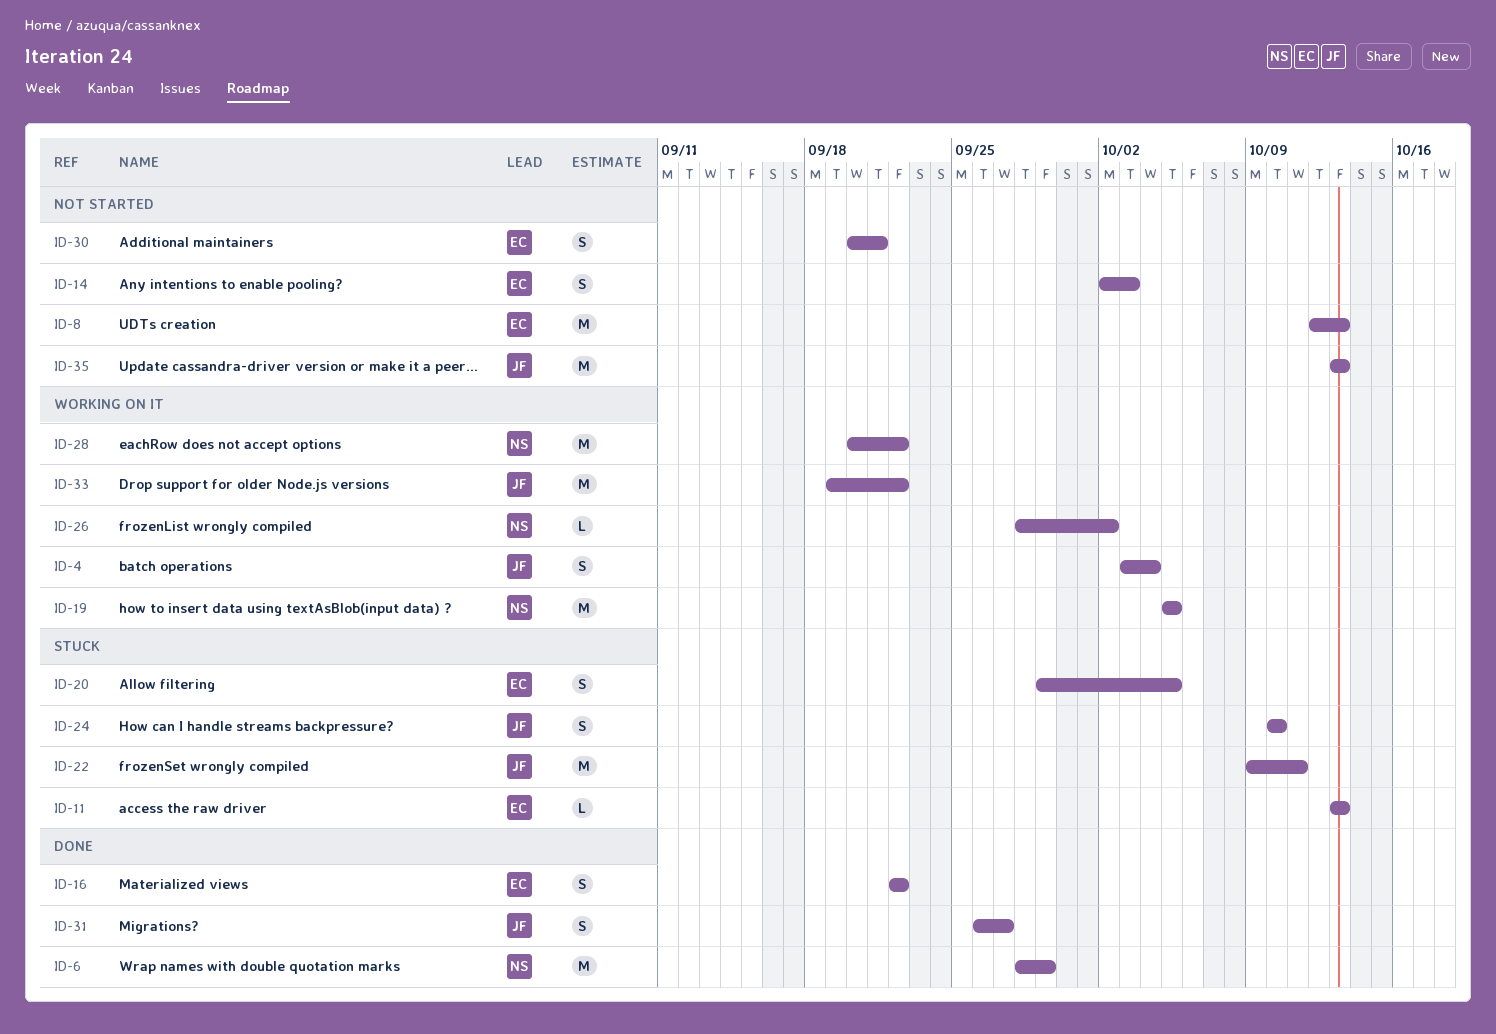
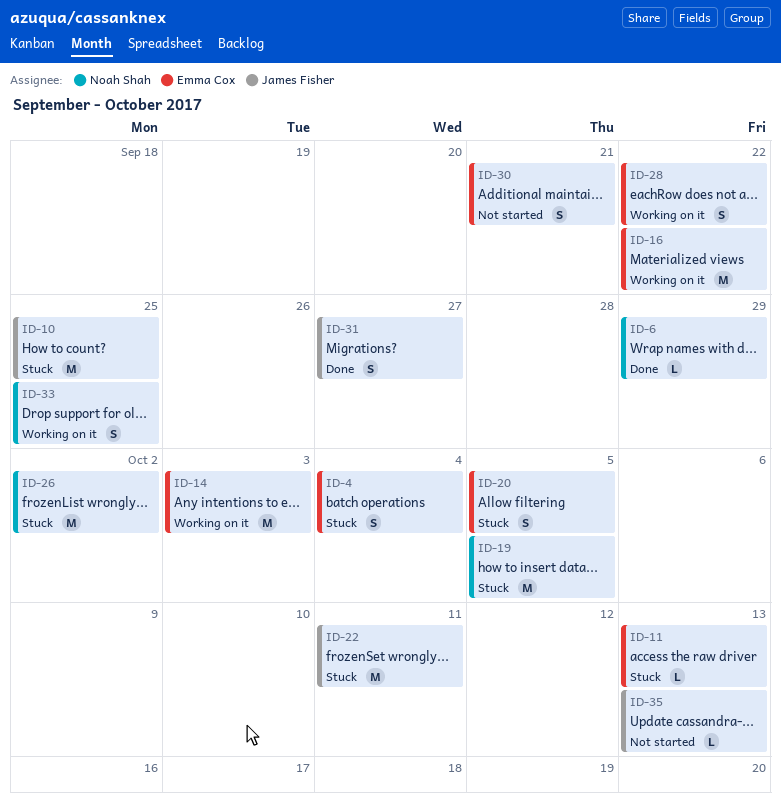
ID-4, status: Working on it -> Stuck
ID-4, owner: James Fisher -> Emma Cox
ID-6, estimate: M -> L
ID-8: present -> none
ID-10: none -> present
ID-14, status: Not started -> Working on it
ID-14, estimate: S -> M
ID-16, status: Done -> Working on it
ID-16, estimate: S -> M
ID-19, status: Working on it -> Stuck
ID-24: present -> none
ID-26, status: Working on it -> Stuck
ID-26, estimate: L -> M
ID-28, owner: Noah Shah -> Emma Cox
ID-28, estimate: M -> S
ID-33, owner: James Fisher -> Noah Shah
ID-33, estimate: M -> S
ID-33, due: Sep 22 -> Sep 25
ID-35, estimate: M -> L

